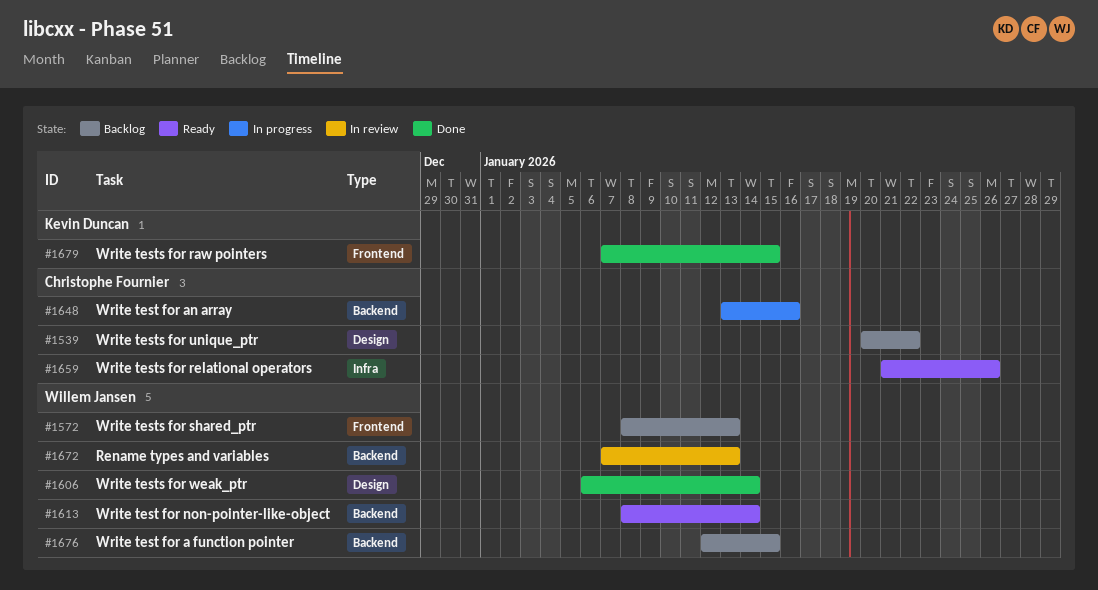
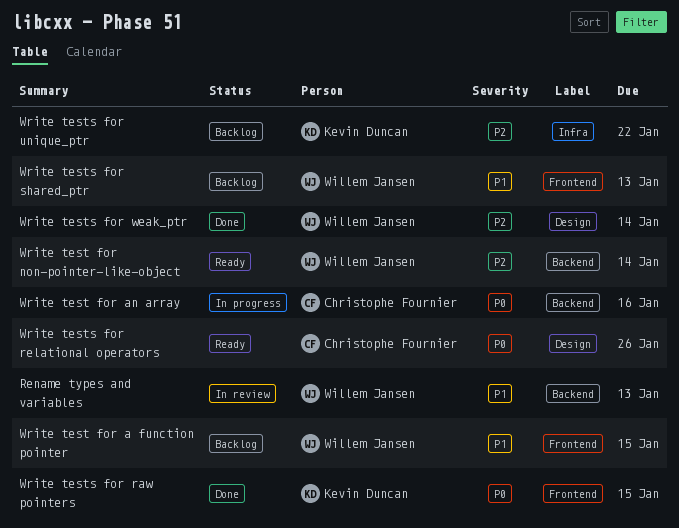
Write test for a function pointer, label: Backend -> Frontend
Write tests for relational operators, label: Infra -> Design
Write tests for unique_ptr, owner: Christophe Fournier -> Kevin Duncan
Write tests for unique_ptr, label: Design -> Infra

